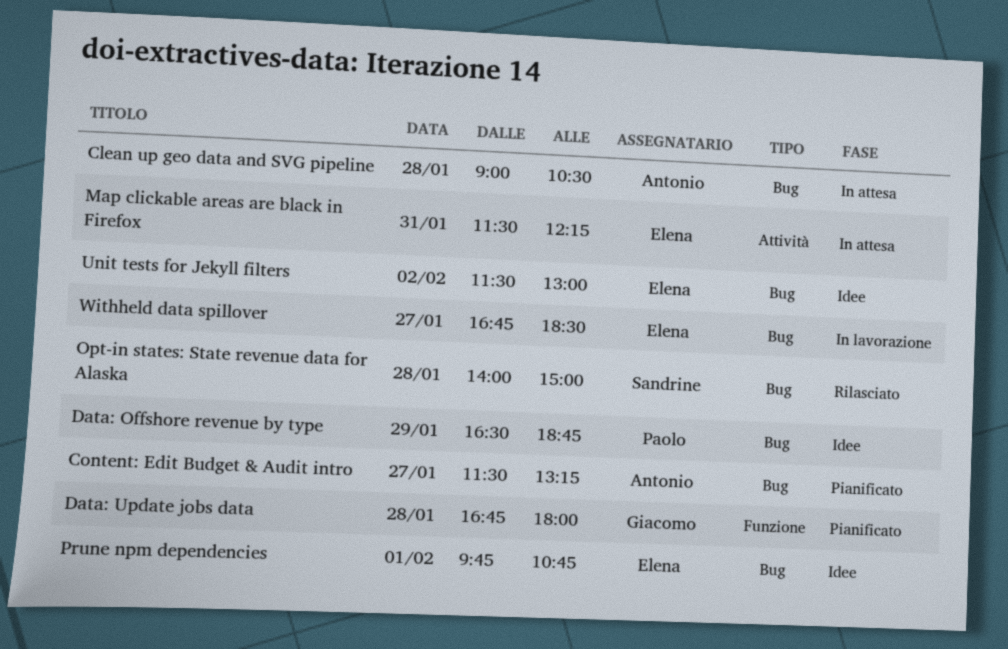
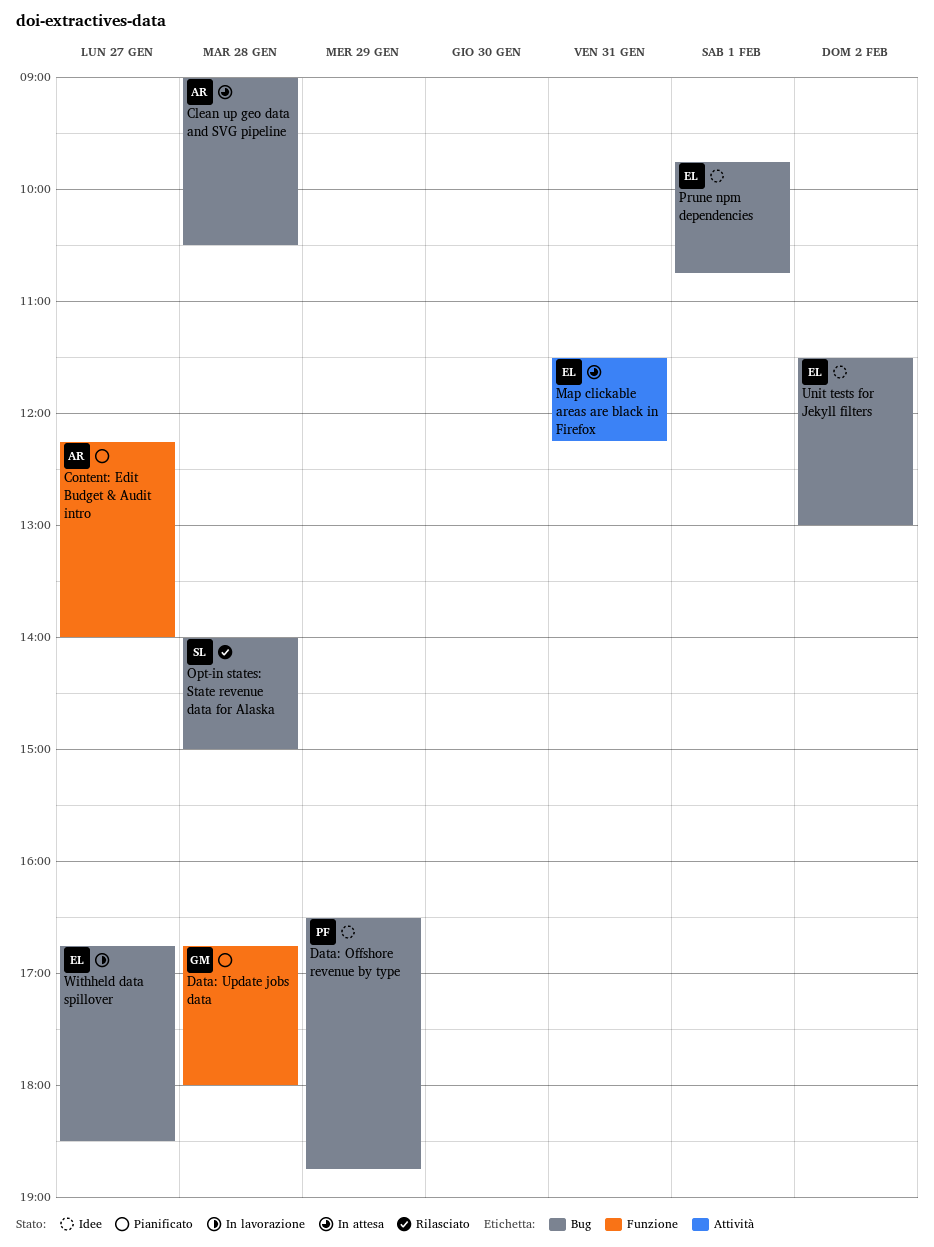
Content: Edit Budget & Audit intro, label: Bug -> Funzione
Content: Edit Budget & Audit intro, begins: 11:30 -> 12:15
Content: Edit Budget & Audit intro, ends: 13:15 -> 14:00

